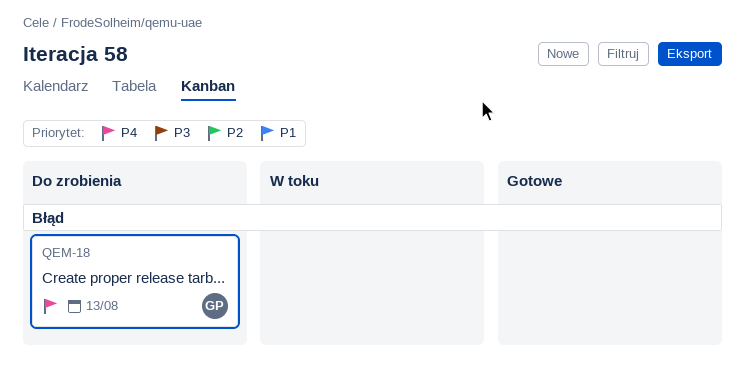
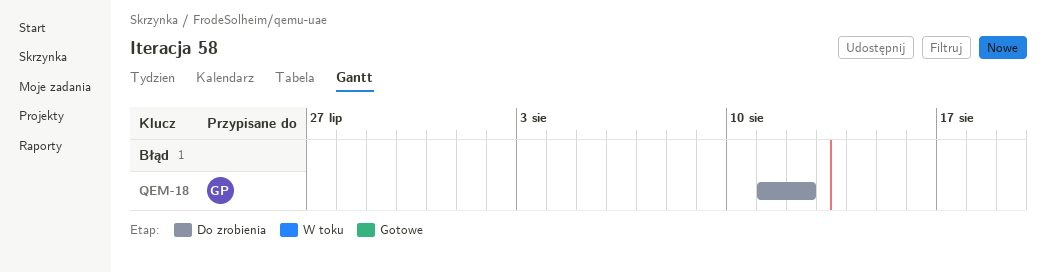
QEM-18, due: Aug 13 -> Aug 12

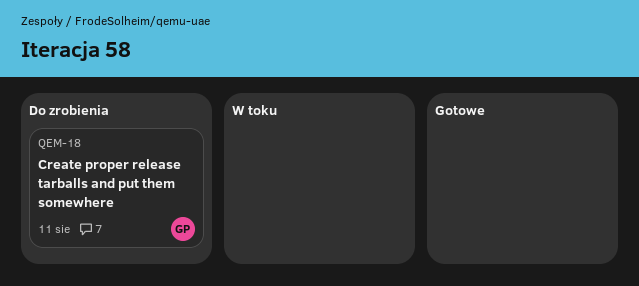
QEM-18, due: Aug 12 -> Aug 11

